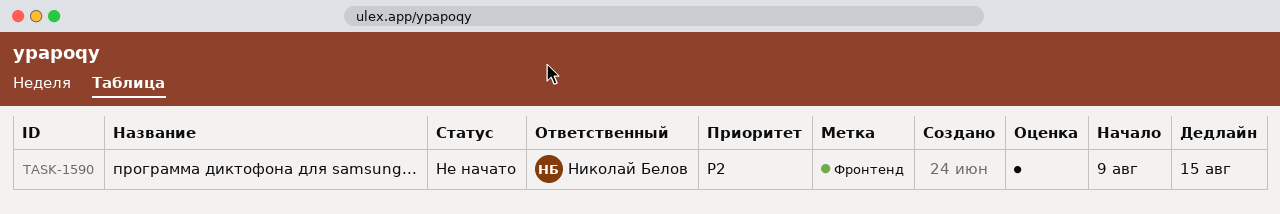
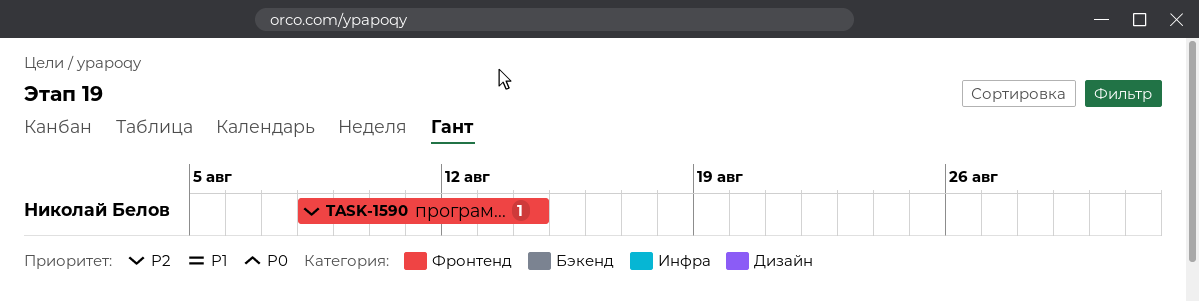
TASK-1590, start: Aug 9 -> Aug 8
TASK-1590, due: Aug 15 -> Aug 14

